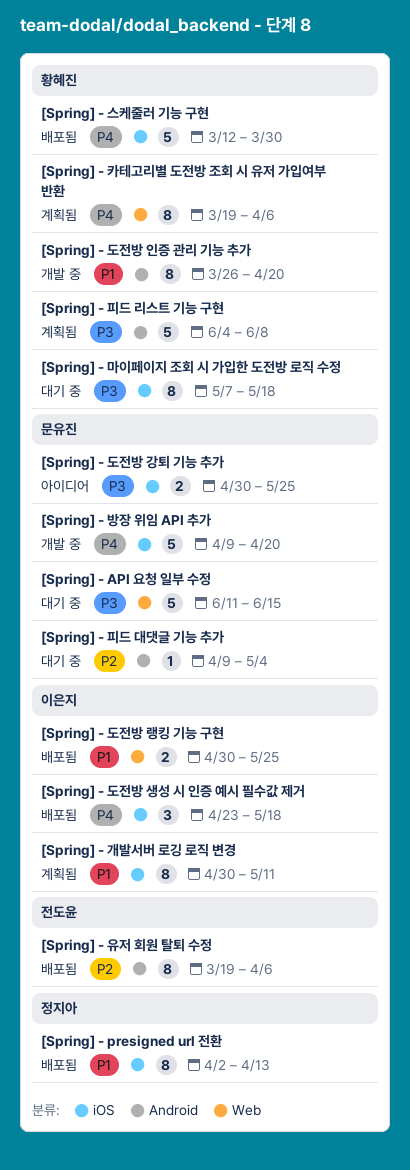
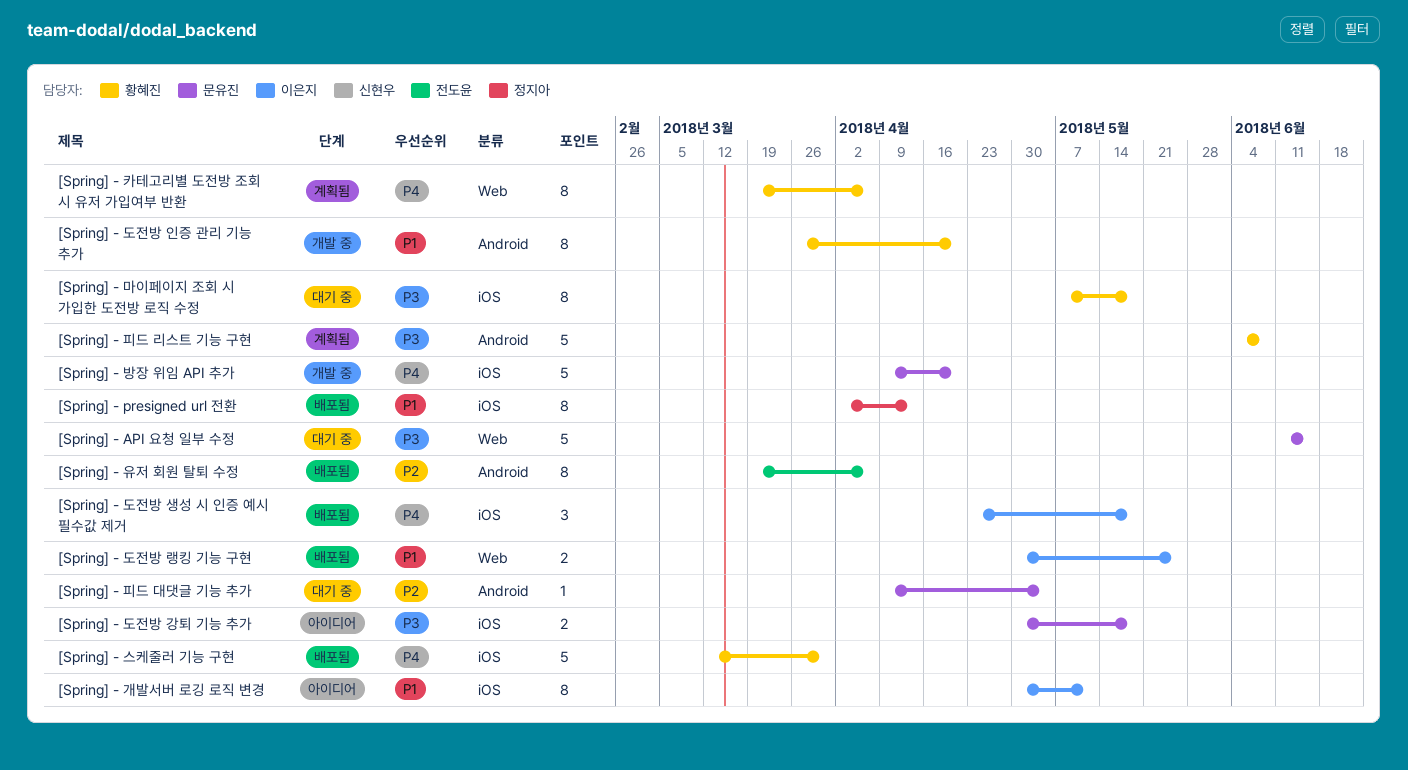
[Spring] - 개발서버 로깅 로직 변경, status: 계획됨 -> 아이디어
[Spring] - 도전방 강퇴 기능 추가, due: May 25 -> May 18

